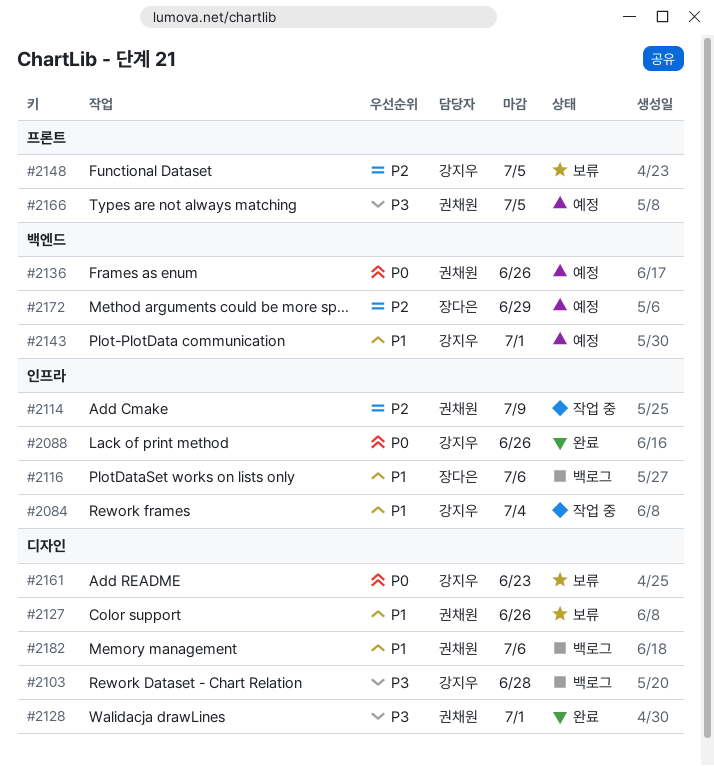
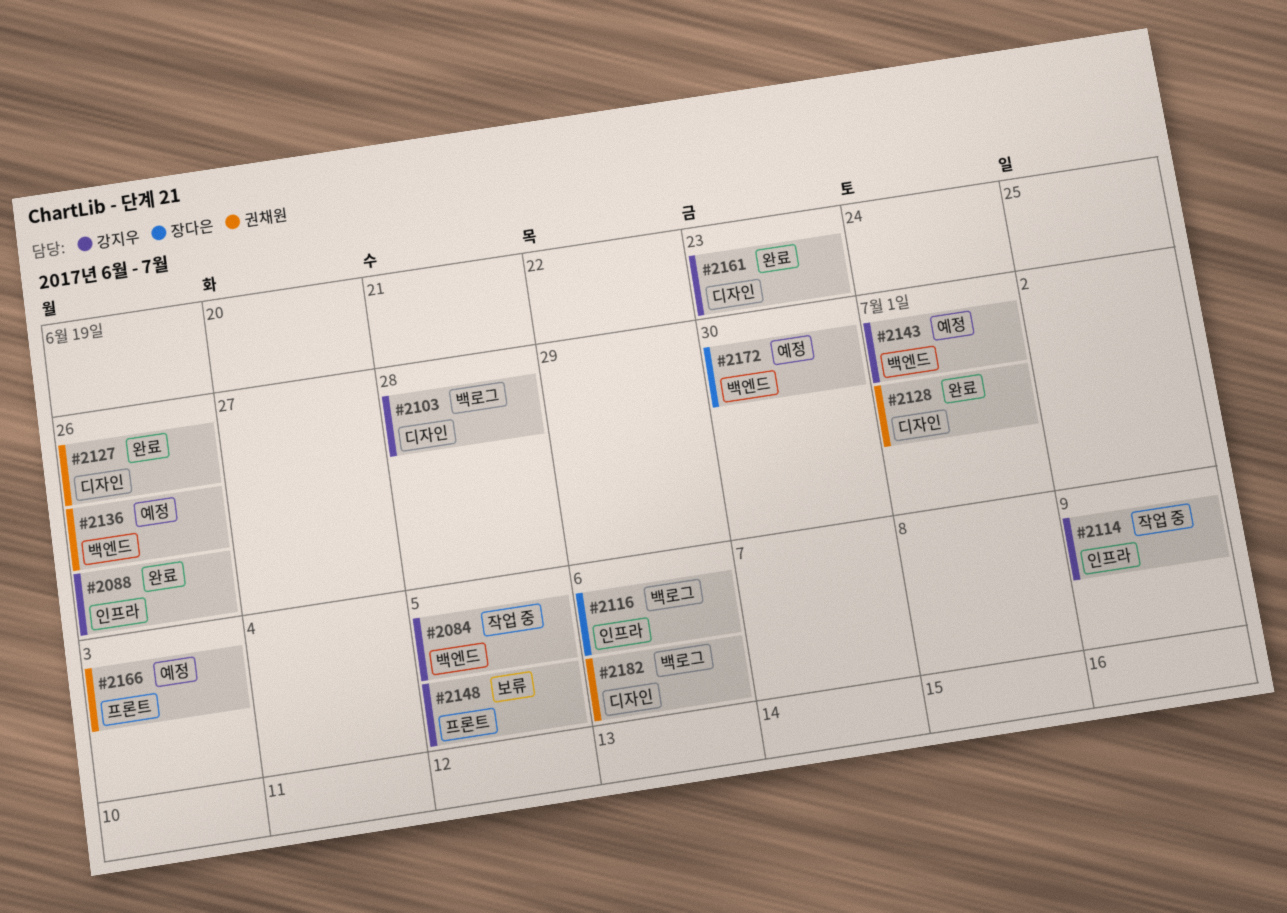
#2084, label: 인프라 -> 백엔드
#2084, due: Jul 4 -> Jul 5
#2114, owner: 권채원 -> 강지우
#2127, status: 보류 -> 완료
#2161, status: 보류 -> 완료
#2166, due: Jul 5 -> Jul 3
#2172, due: Jun 29 -> Jun 30

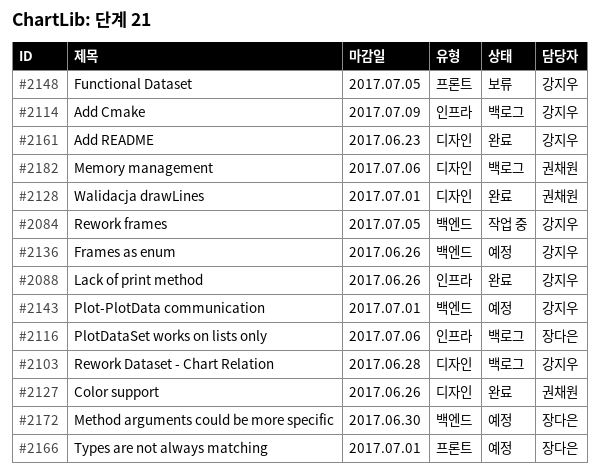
#2114, status: 작업 중 -> 백로그
#2136, owner: 권채원 -> 강지우
#2166, owner: 권채원 -> 장다은
#2166, due: Jul 3 -> Jul 1

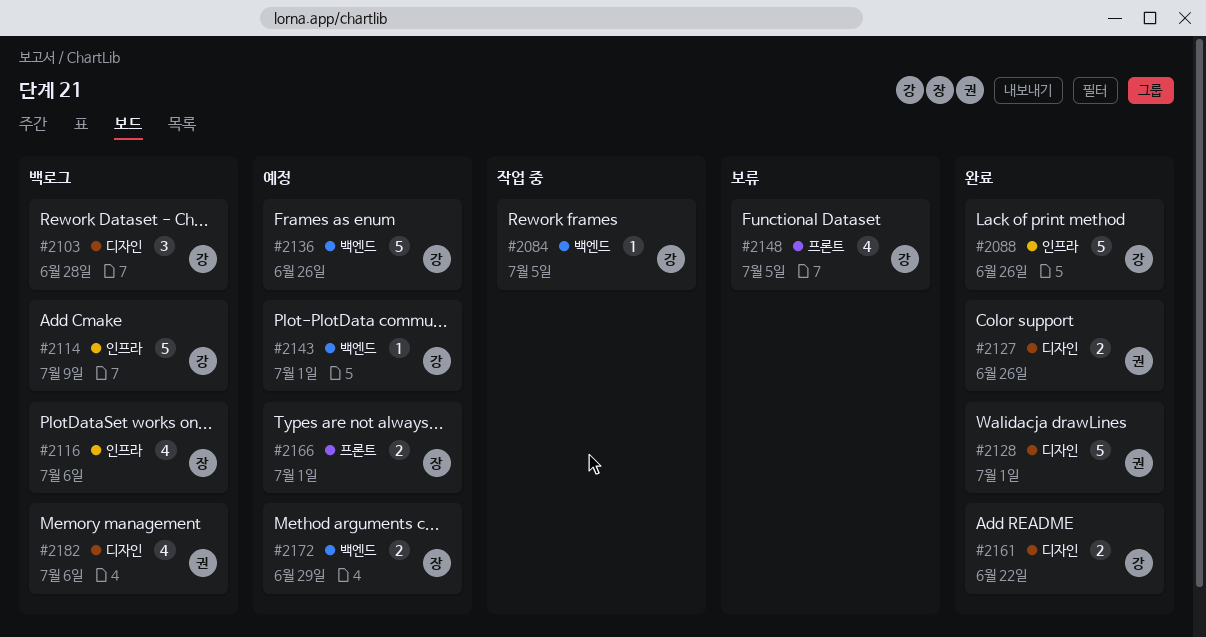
#2161, due: Jun 23 -> Jun 22
#2172, due: Jun 30 -> Jun 29

